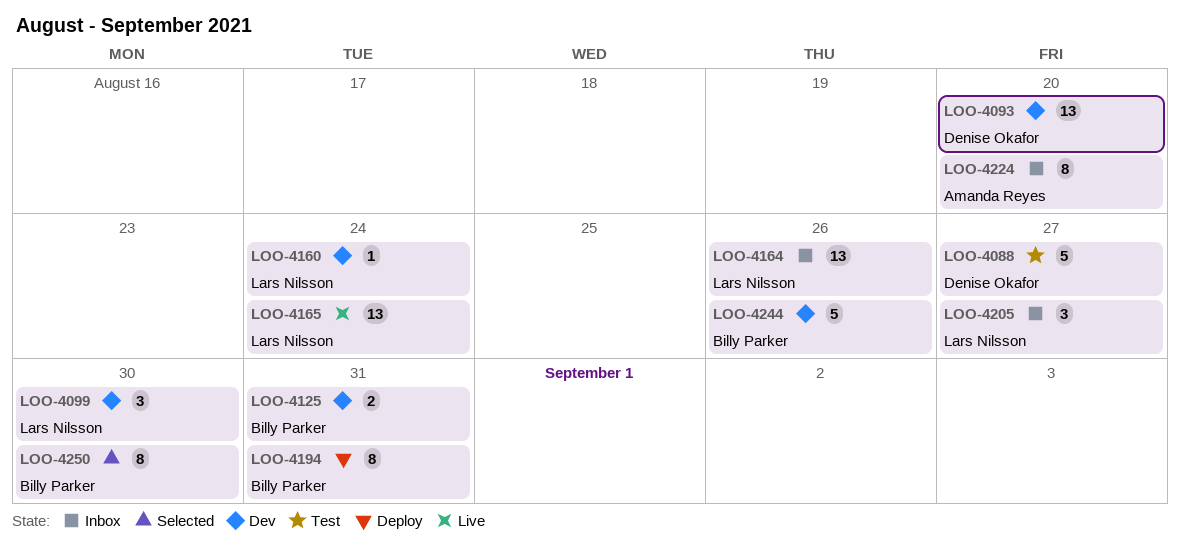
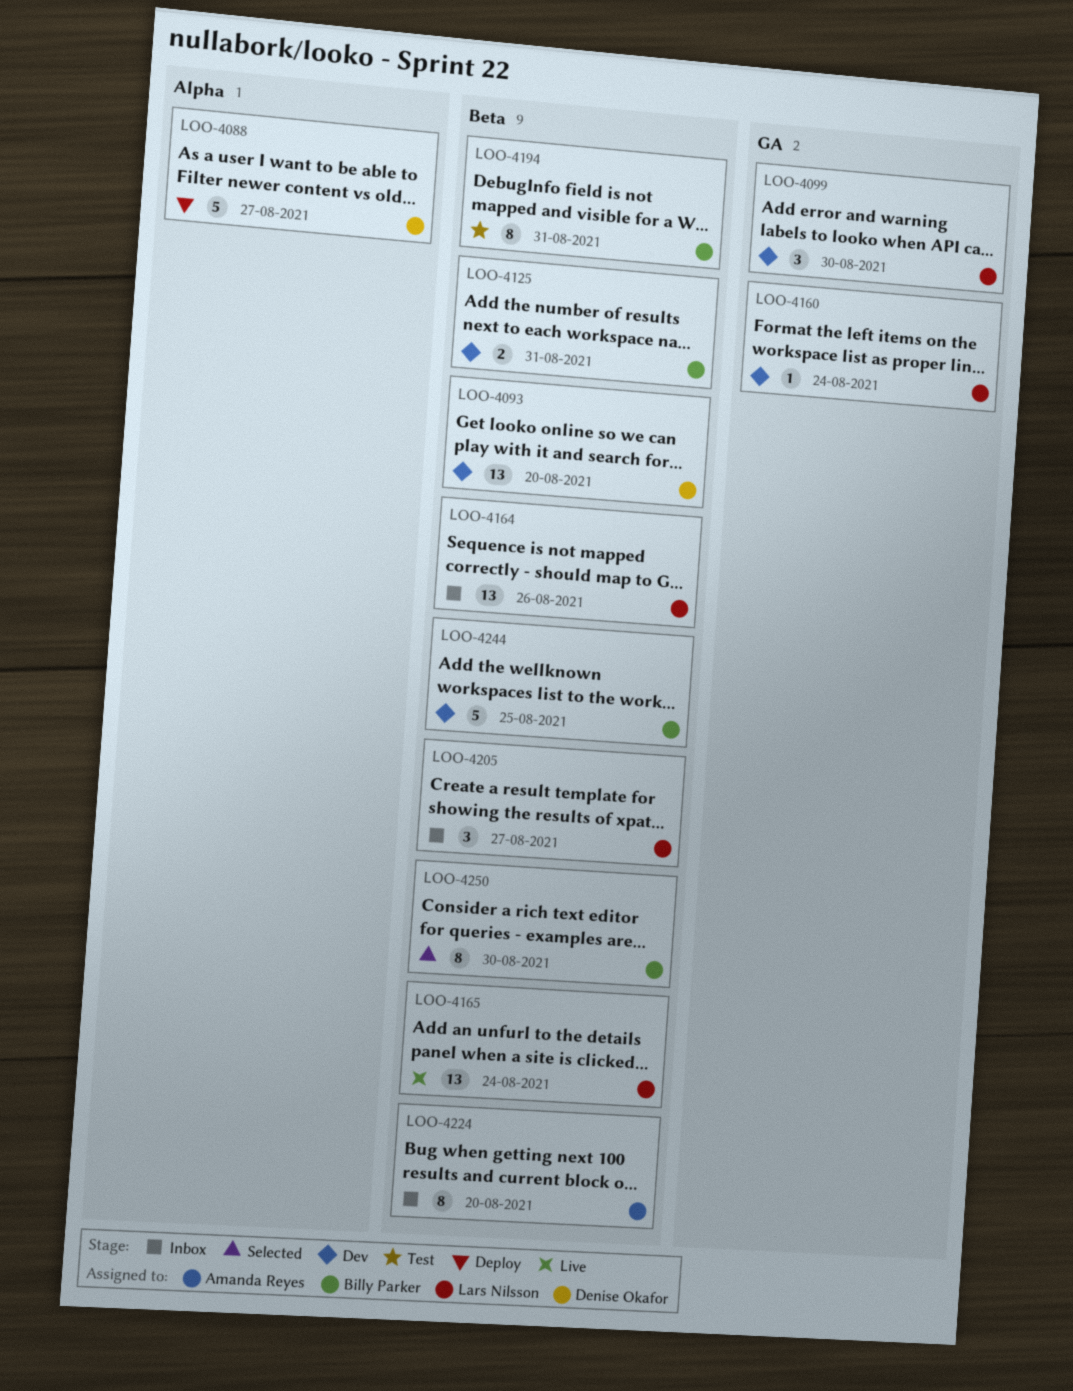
LOO-4088, status: Test -> Deploy
LOO-4194, status: Deploy -> Test
LOO-4244, due: Aug 26 -> Aug 25

